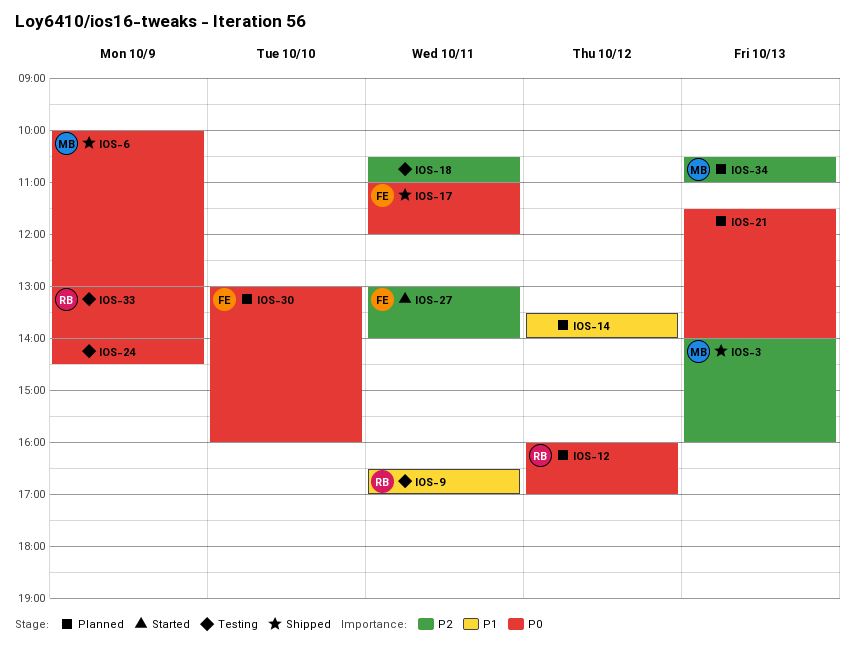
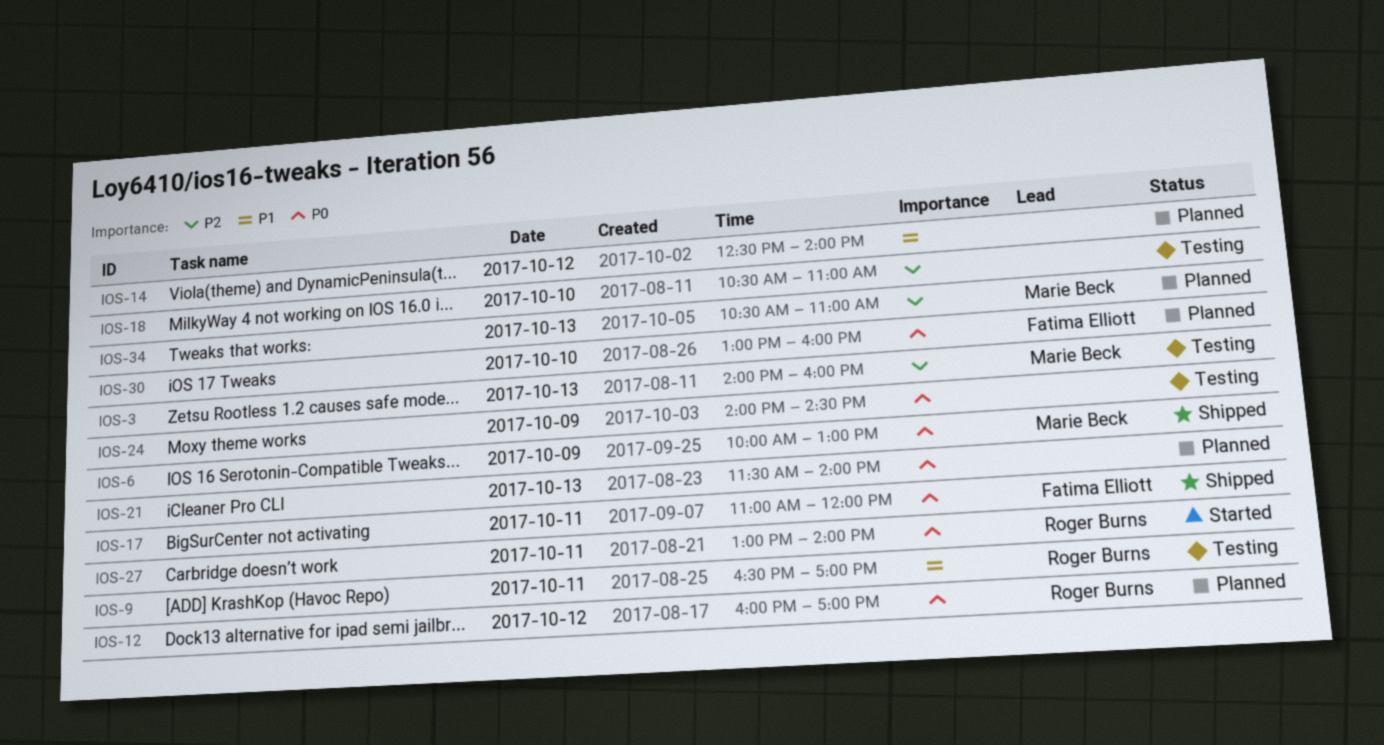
IOS-3, status: Shipped -> Testing
IOS-14, begins: 13:30 -> 12:30
IOS-18, day: Oct 11 -> Oct 10
IOS-27, owner: Fatima Elliott -> Roger Burns
IOS-27, priority: P2 -> P0
IOS-33: present -> none

